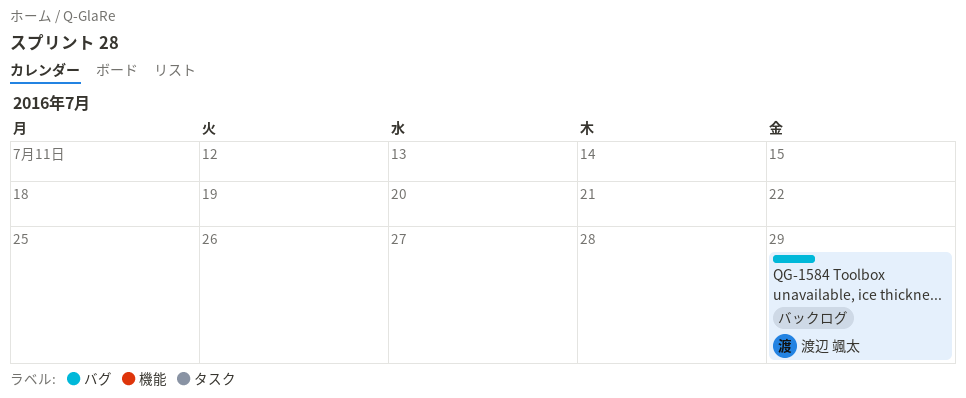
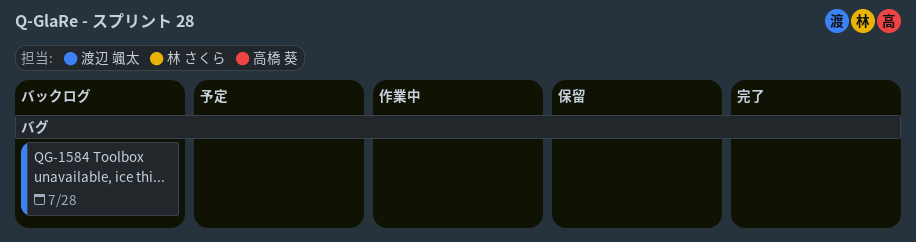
QG-1584, due: Jul 29 -> Jul 28

